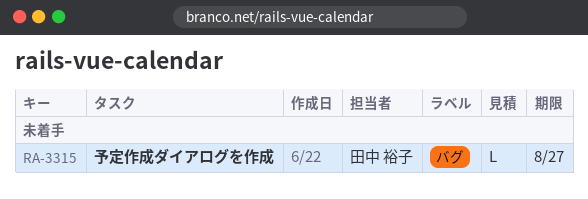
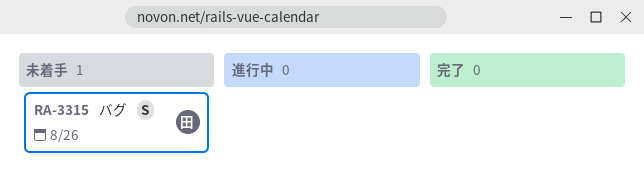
RA-3315, estimate: L -> S
RA-3315, due: Aug 27 -> Aug 26

